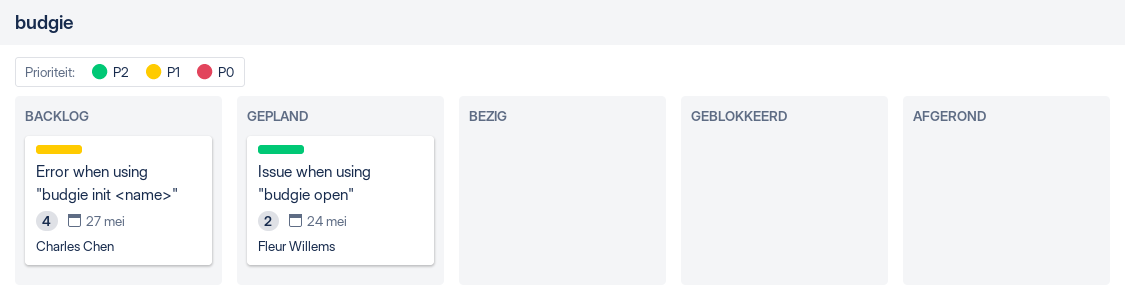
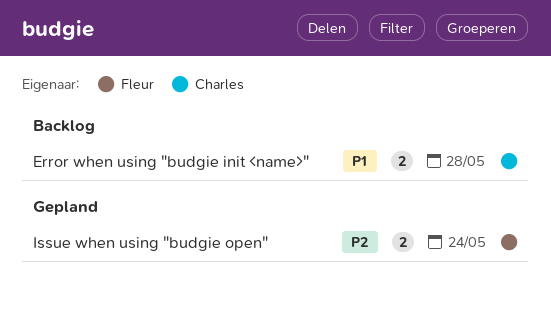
Error when using "budgie init <name>", estimate: 4 -> 2
Error when using "budgie init <name>", due: May 27 -> May 28

